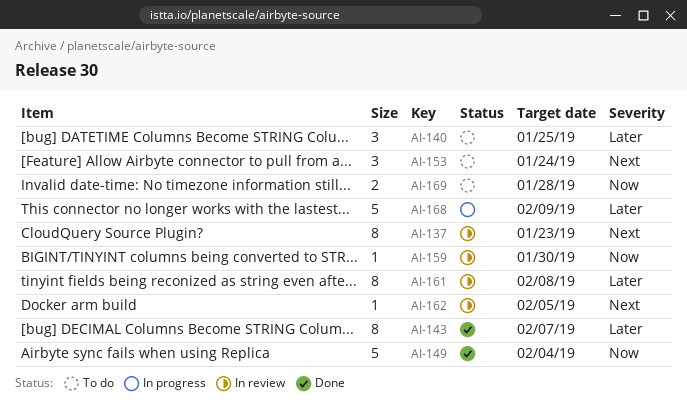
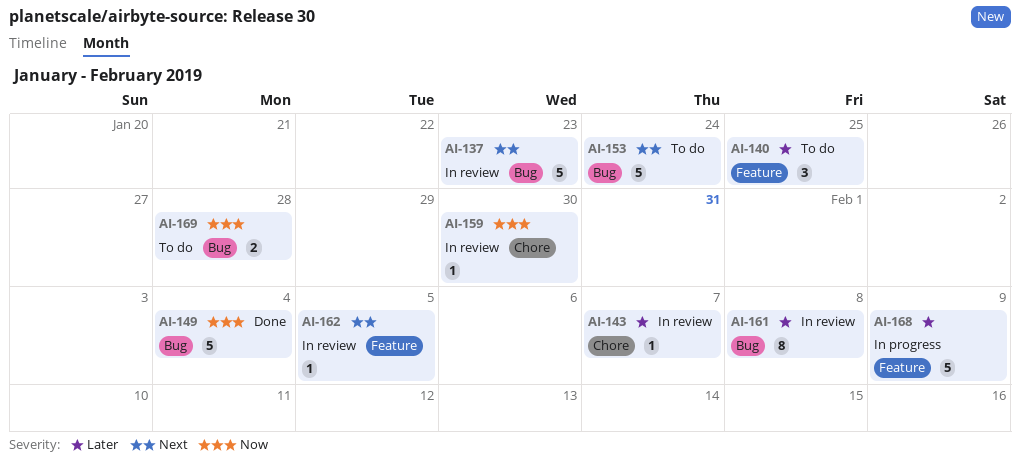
AI-137, estimate: 8 -> 5
AI-143, status: Done -> In review
AI-143, estimate: 8 -> 1
AI-153, estimate: 3 -> 5

